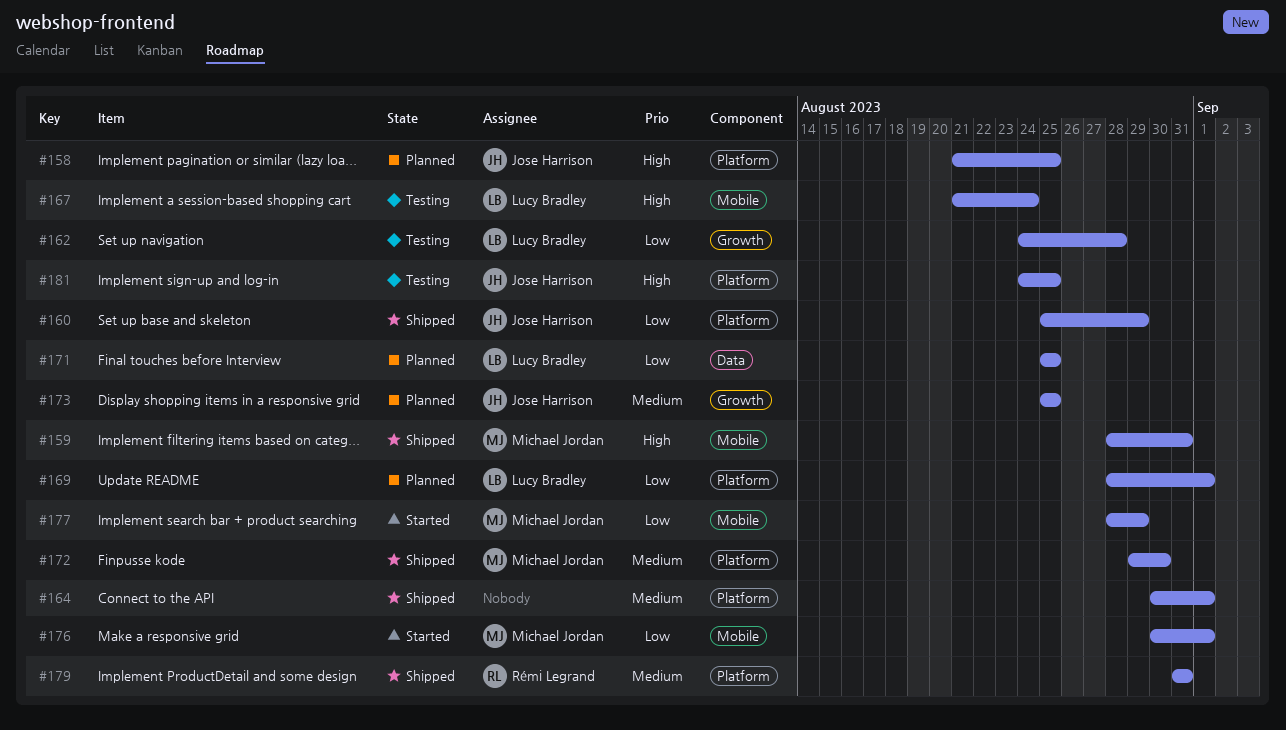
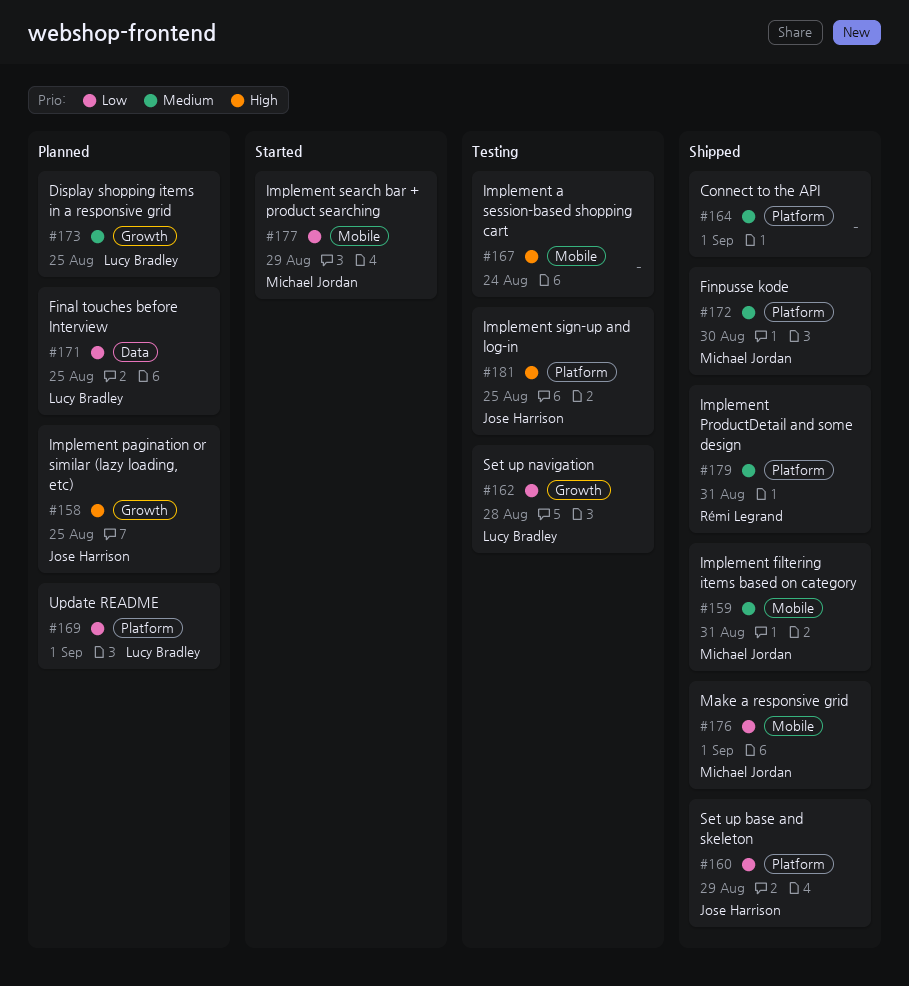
#158, label: Platform -> Growth
#159, priority: High -> Medium
#167, owner: Lucy Bradley -> none
#173, owner: Jose Harrison -> Lucy Bradley
#176, status: Started -> Shipped

